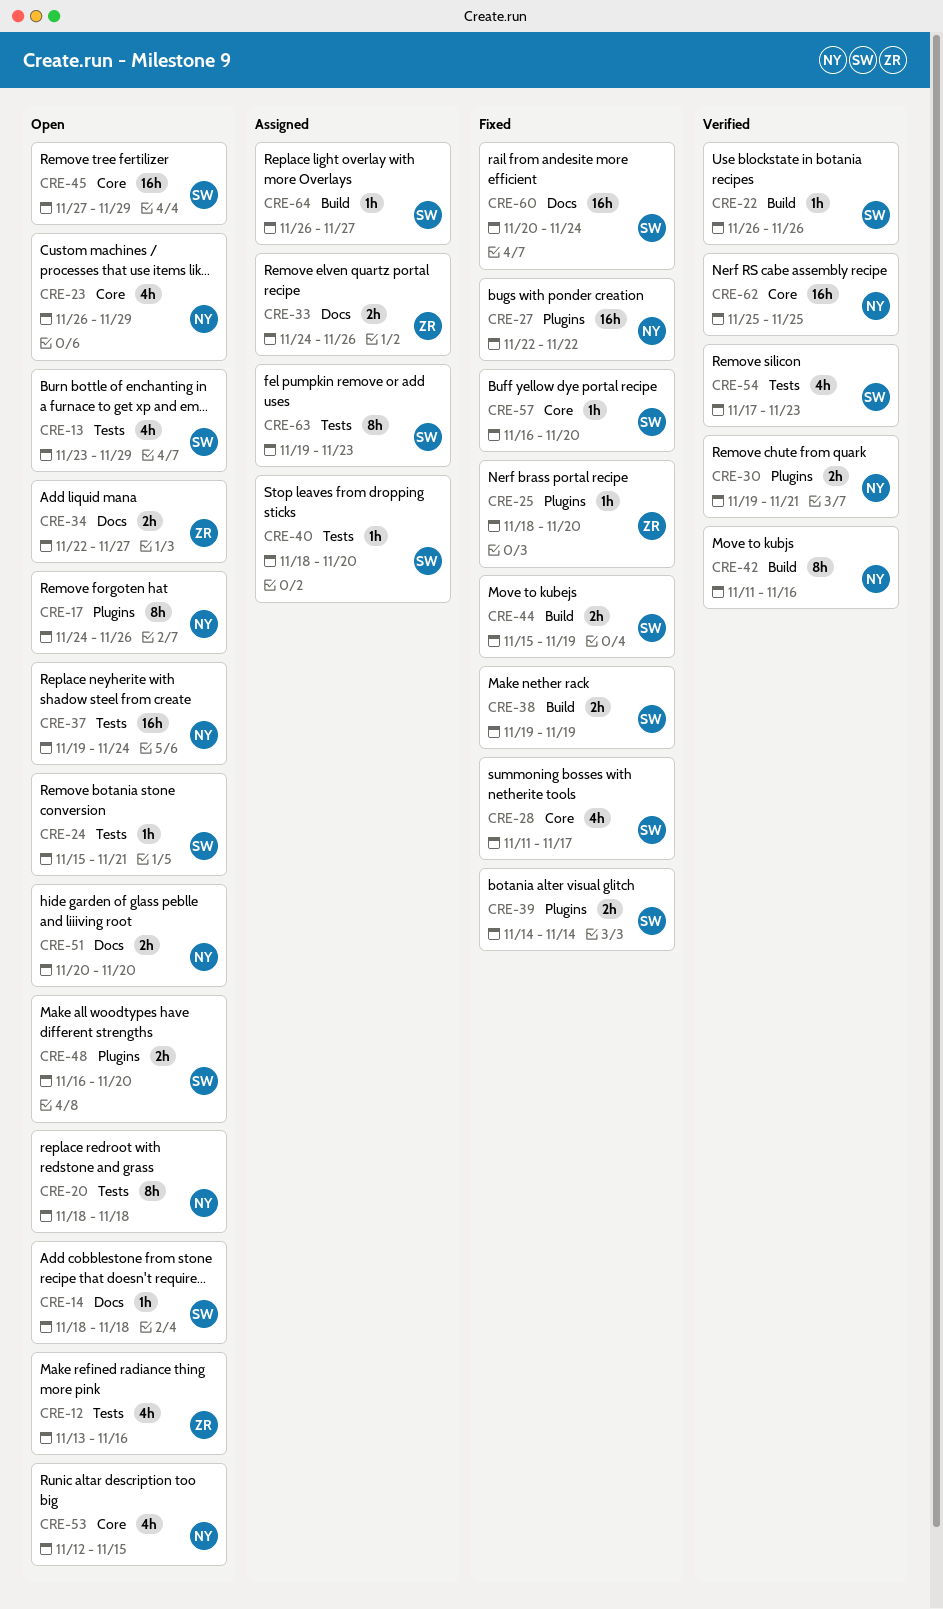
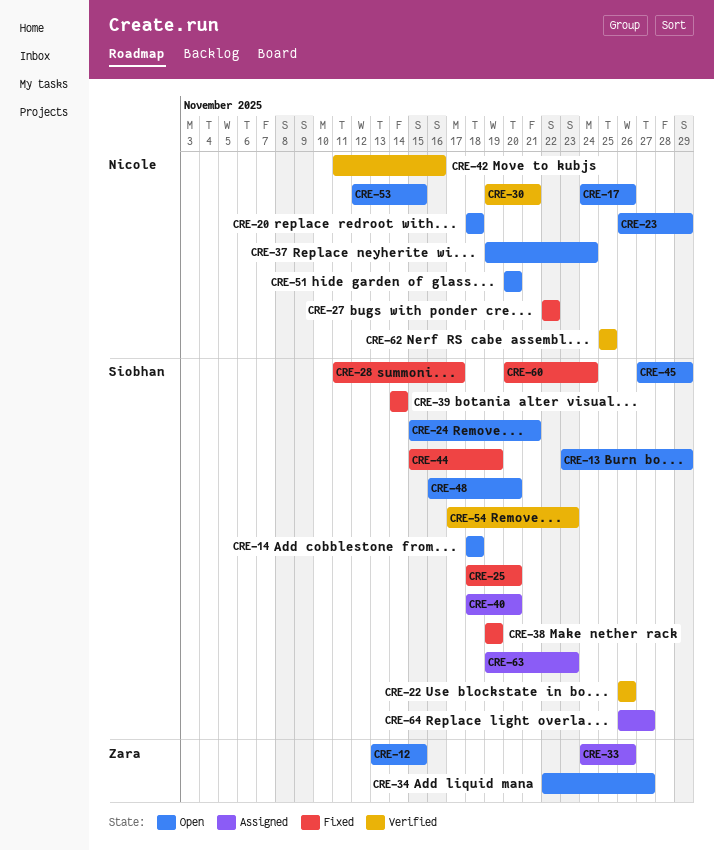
CRE-12, due: Nov 16 -> Nov 15
CRE-25, owner: Zara -> Siobhan
CRE-57: present -> none

